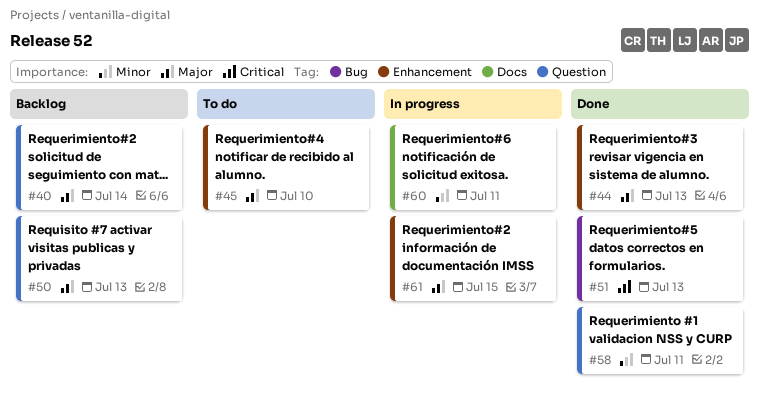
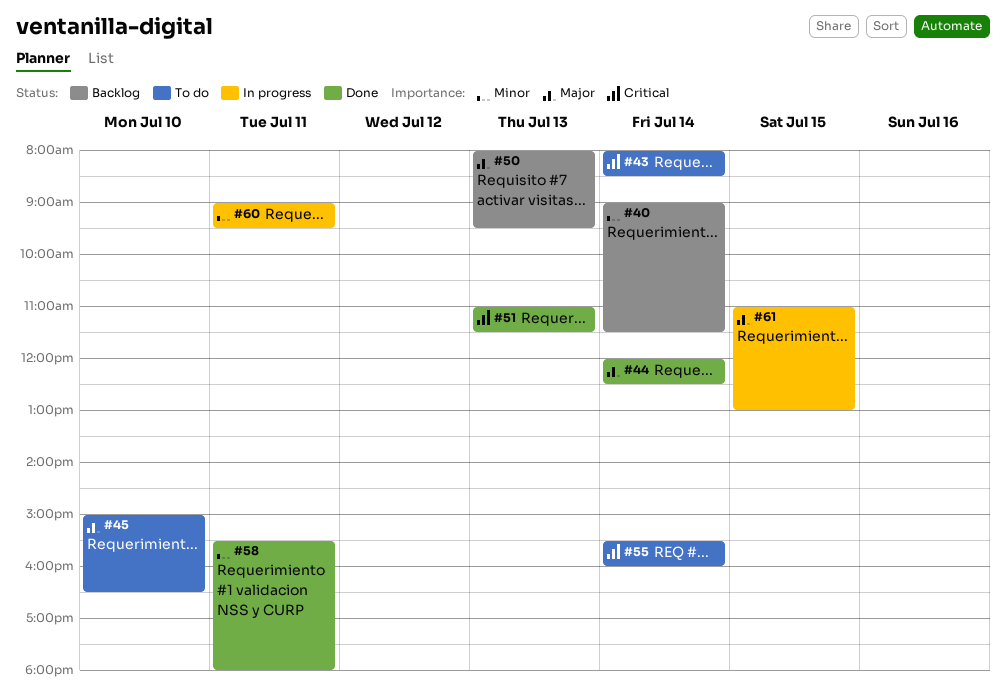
#40, priority: Major -> Minor
#43: none -> present
#44, day: Jul 13 -> Jul 14
#55: none -> present

